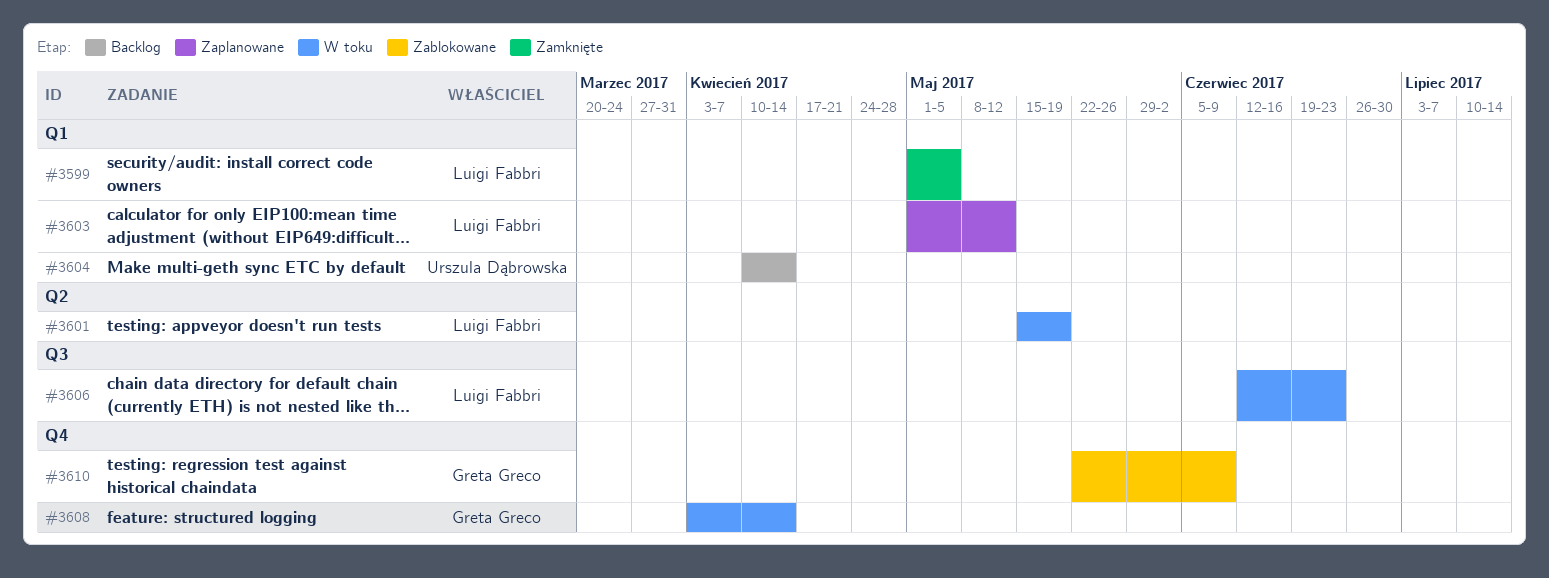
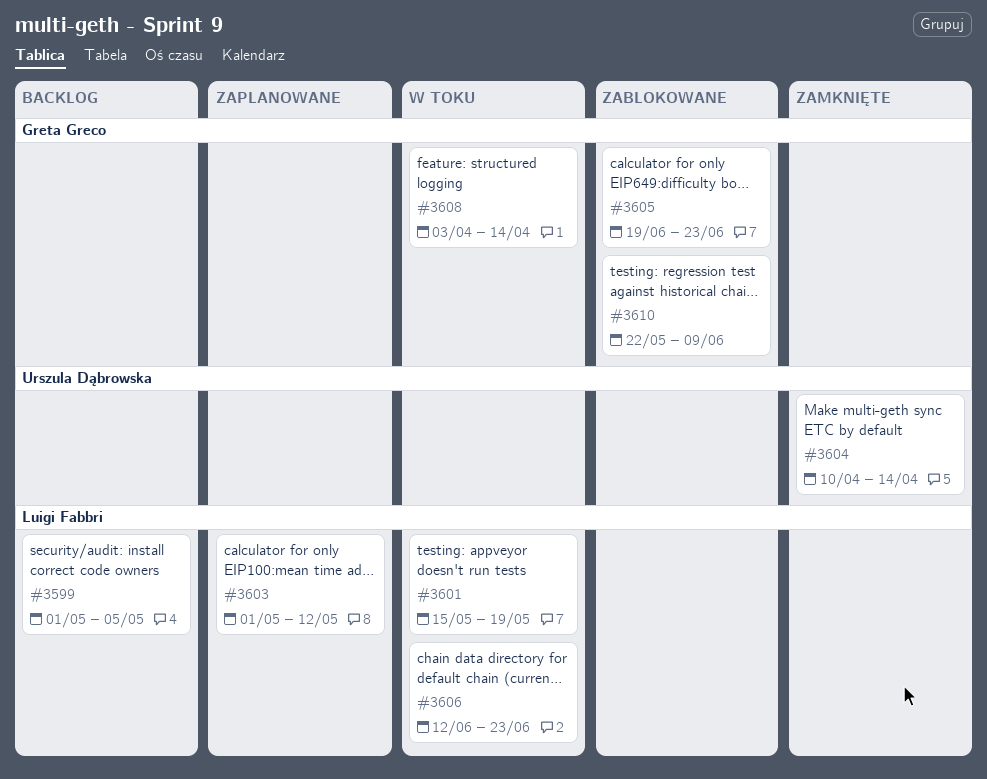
#3599, status: Zamknięte -> Backlog
#3604, status: Backlog -> Zamknięte
#3605: none -> present

